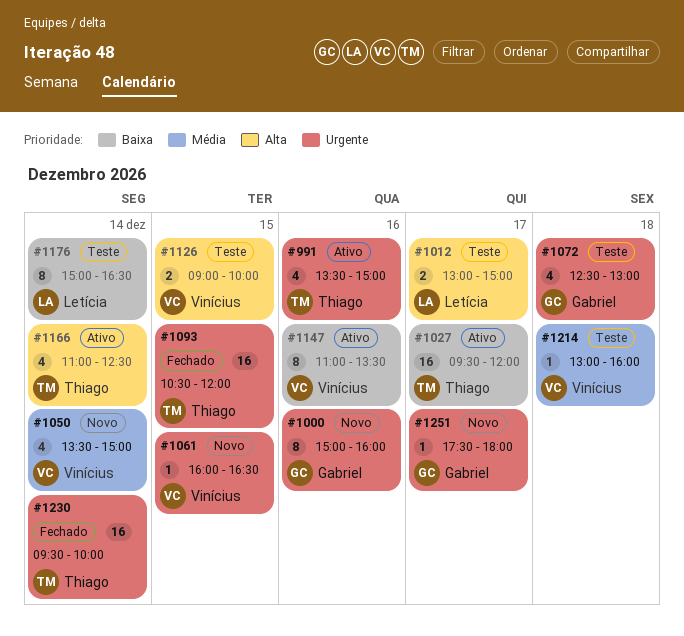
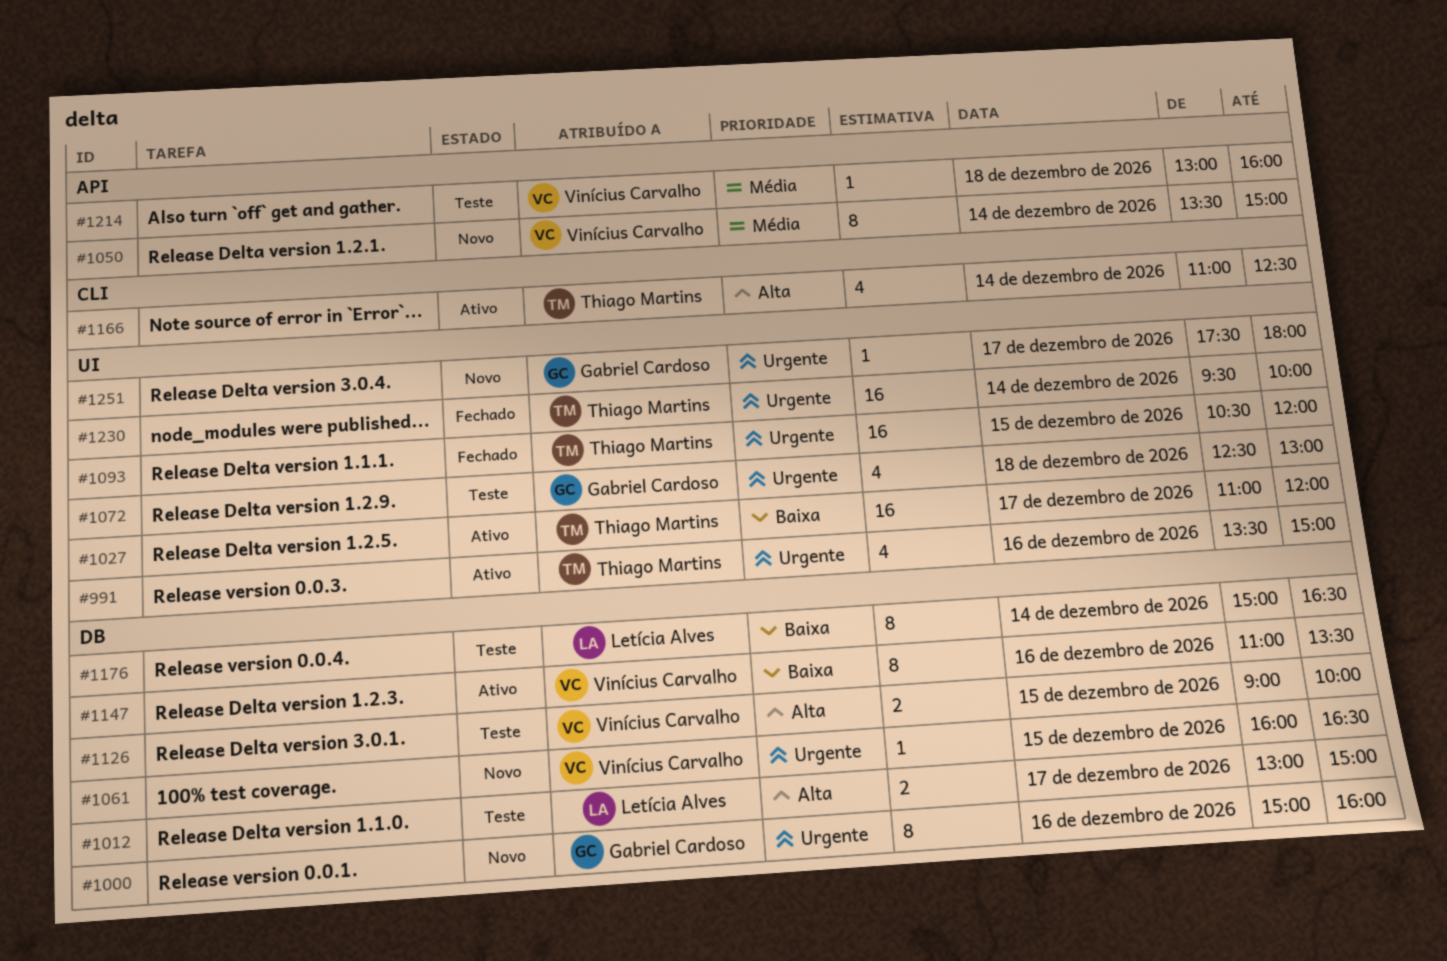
#1027, begins: 09:30 -> 11:00
#1050, estimate: 4 -> 8

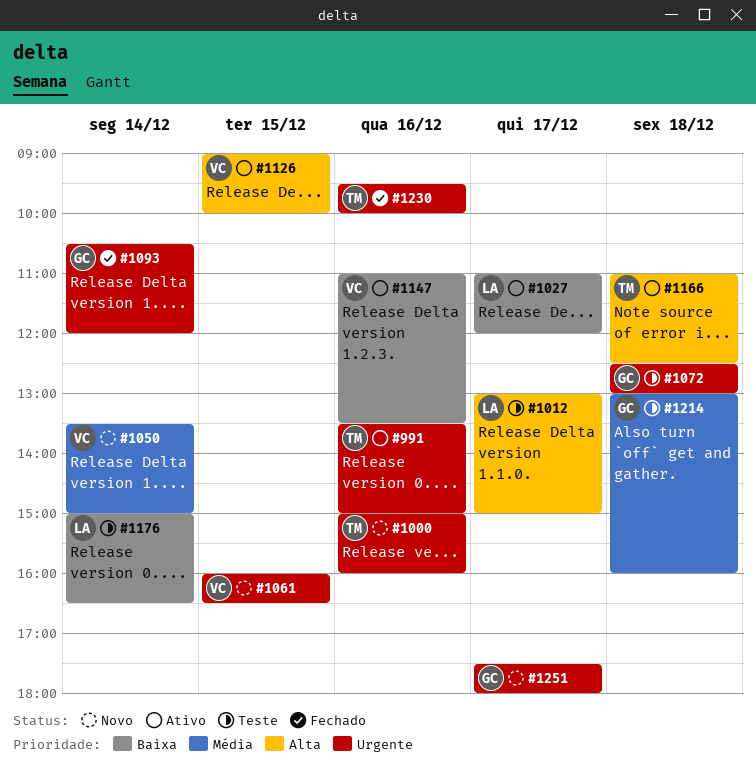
#1000, owner: Gabriel Cardoso -> Thiago Martins
#1027, owner: Thiago Martins -> Letícia Alves
#1093, owner: Thiago Martins -> Gabriel Cardoso
#1093, day: Dec 15 -> Dec 14
#1126, status: Teste -> Ativo
#1166, day: Dec 14 -> Dec 18
#1214, owner: Vinícius Carvalho -> Gabriel Cardoso
#1230, day: Dec 14 -> Dec 16

